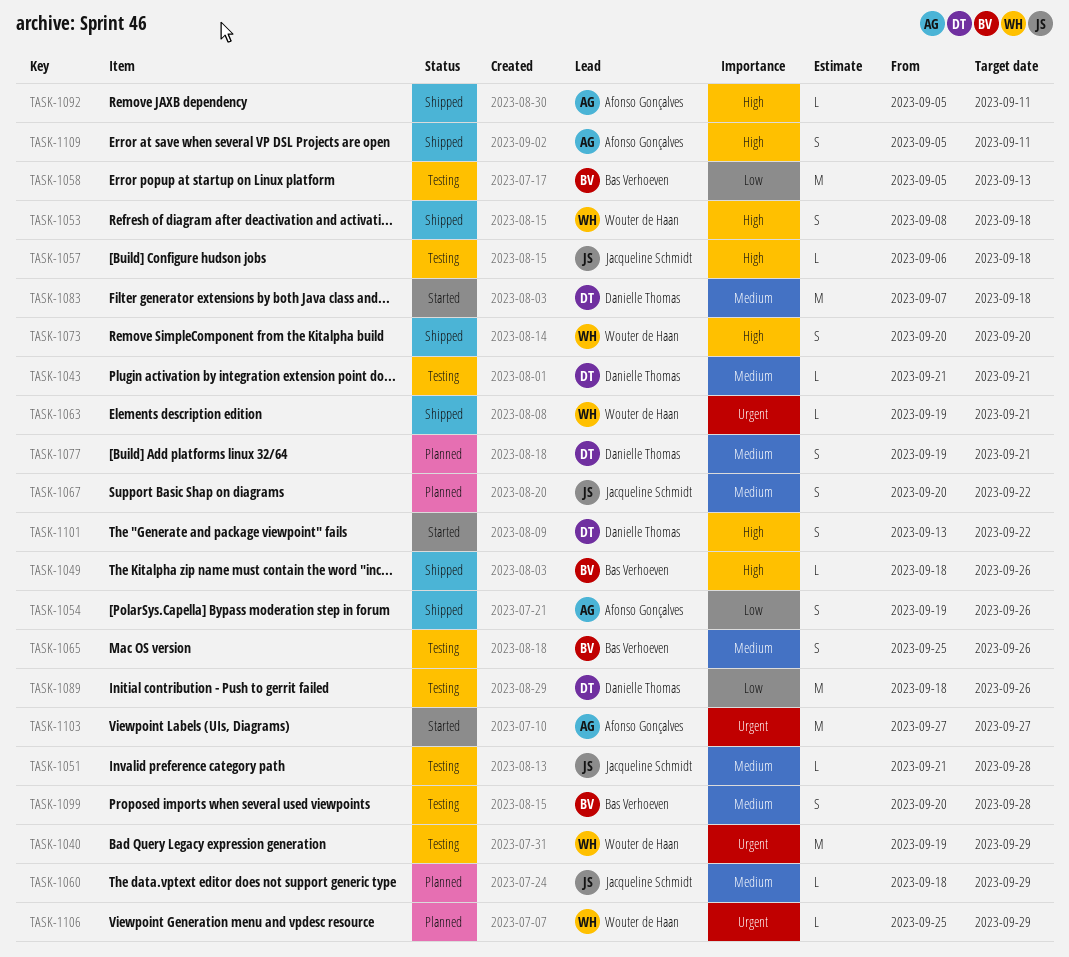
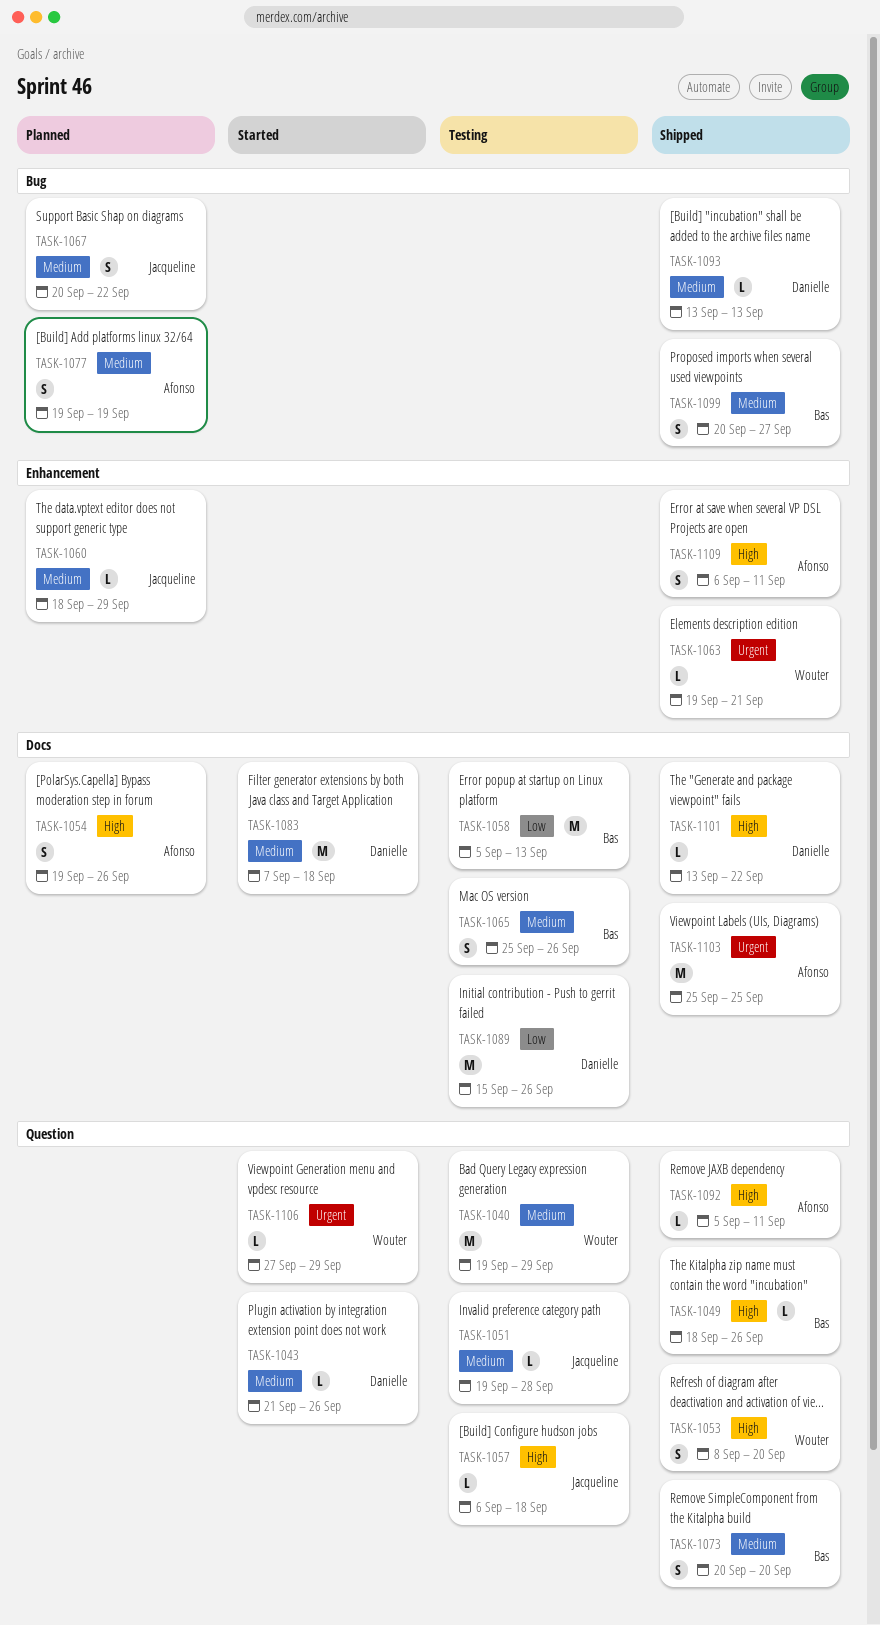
TASK-1040, priority: Urgent -> Medium
TASK-1043, status: Testing -> Started
TASK-1043, due: Sep 21 -> Sep 26
TASK-1051, start: Sep 21 -> Sep 19
TASK-1053, due: Sep 18 -> Sep 20
TASK-1054, status: Shipped -> Planned
TASK-1054, priority: Low -> High
TASK-1073, owner: Wouter de Haan -> Bas Verhoeven
TASK-1073, priority: High -> Medium
TASK-1077, owner: Danielle Thomas -> Afonso Gonçalves
TASK-1077, due: Sep 21 -> Sep 19
TASK-1089, start: Sep 18 -> Sep 15
TASK-1093: none -> present
TASK-1099, status: Testing -> Shipped
TASK-1099, due: Sep 28 -> Sep 27
TASK-1101, status: Started -> Shipped
TASK-1101, estimate: S -> L
TASK-1103, status: Started -> Shipped
TASK-1103, start: Sep 27 -> Sep 25
TASK-1103, due: Sep 27 -> Sep 25
TASK-1106, status: Planned -> Started
TASK-1106, start: Sep 25 -> Sep 27
TASK-1109, start: Sep 5 -> Sep 6

